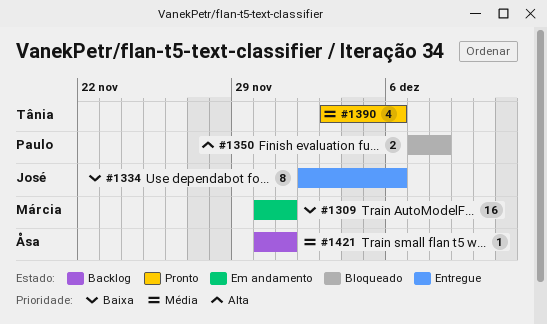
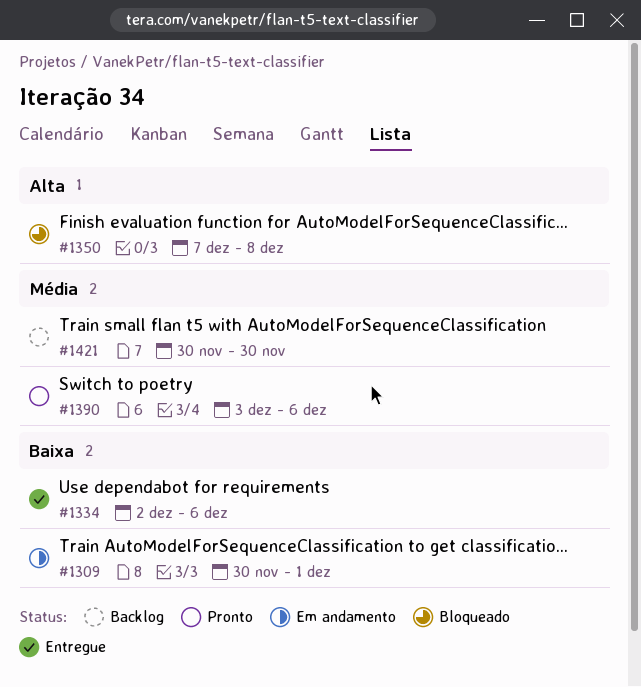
#1421, due: Dec 1 -> Nov 30

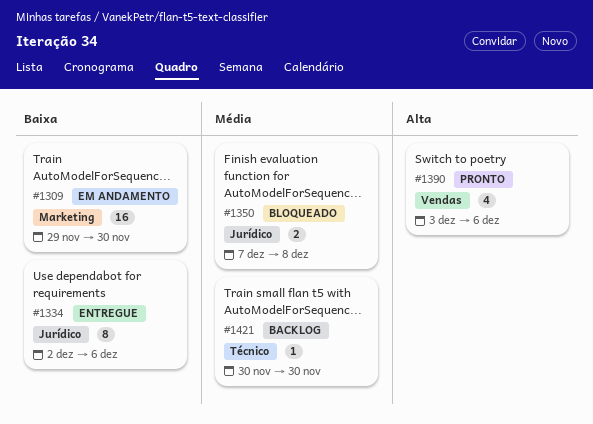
#1309, start: Nov 30 -> Nov 29
#1309, due: Dec 1 -> Nov 30
#1350, priority: Alta -> Média
#1390, priority: Média -> Alta

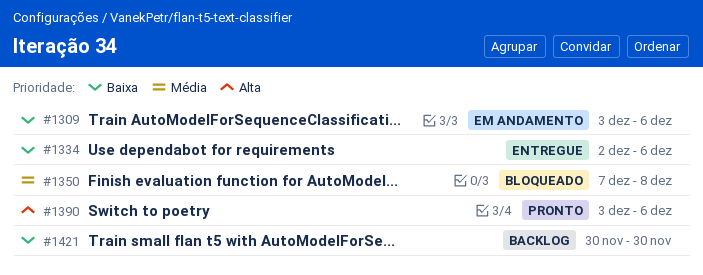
#1309, start: Nov 29 -> Dec 3
#1309, due: Nov 30 -> Dec 6
#1421, priority: Média -> Baixa

